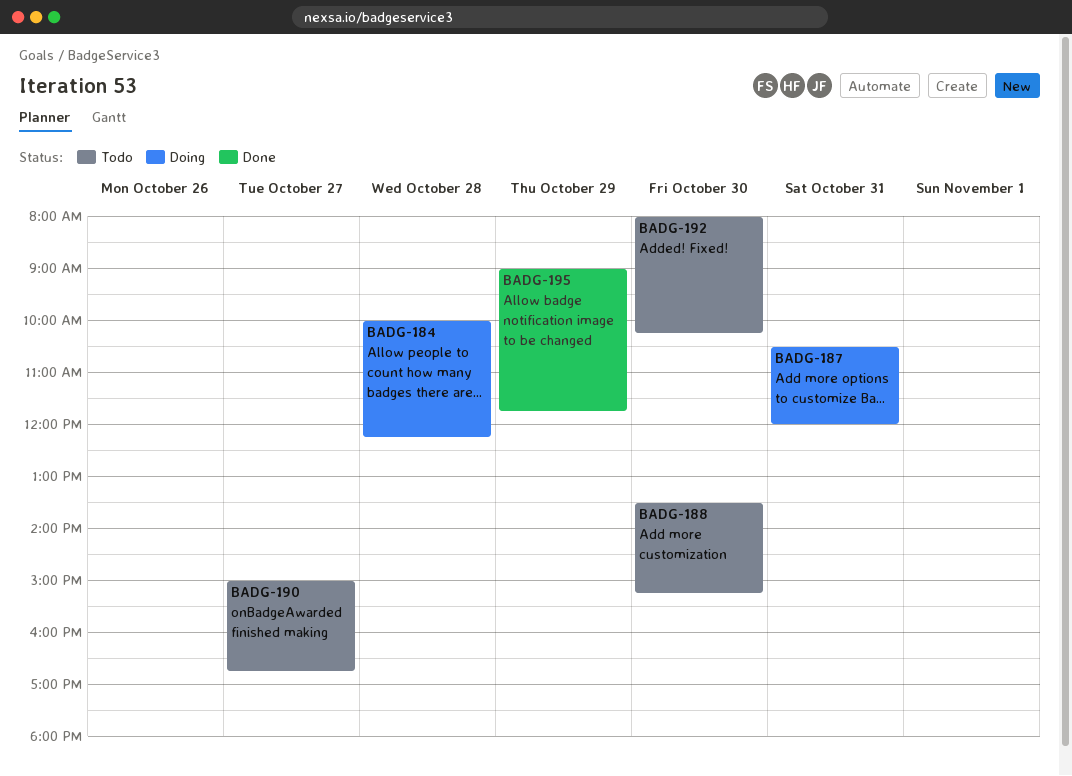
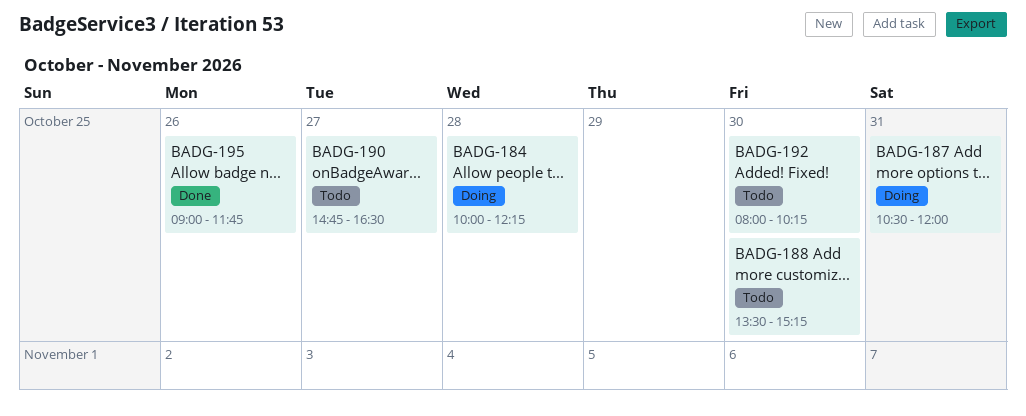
BADG-190, begins: 15:00 -> 14:45
BADG-190, ends: 16:45 -> 16:30
BADG-195, day: Oct 29 -> Oct 26

